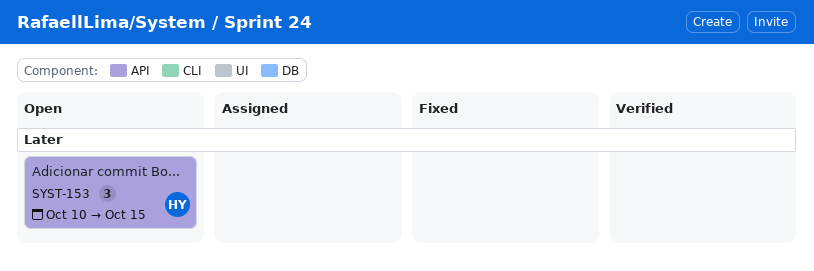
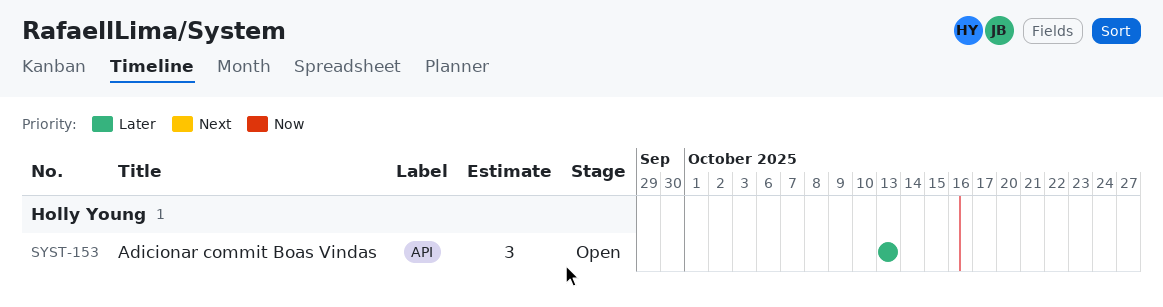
SYST-153, start: Oct 10 -> Oct 13
SYST-153, due: Oct 15 -> Oct 13

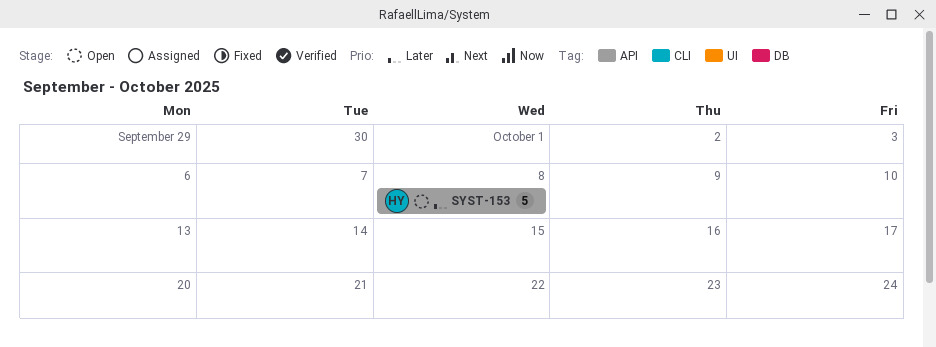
SYST-153, estimate: 3 -> 5
SYST-153, start: Oct 13 -> Oct 8
SYST-153, due: Oct 13 -> Oct 8

